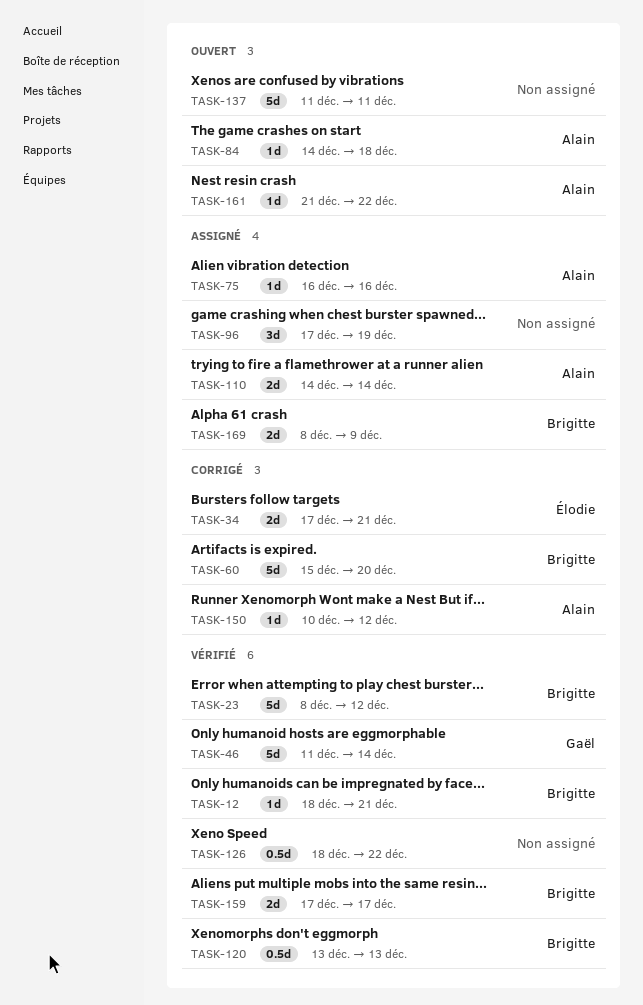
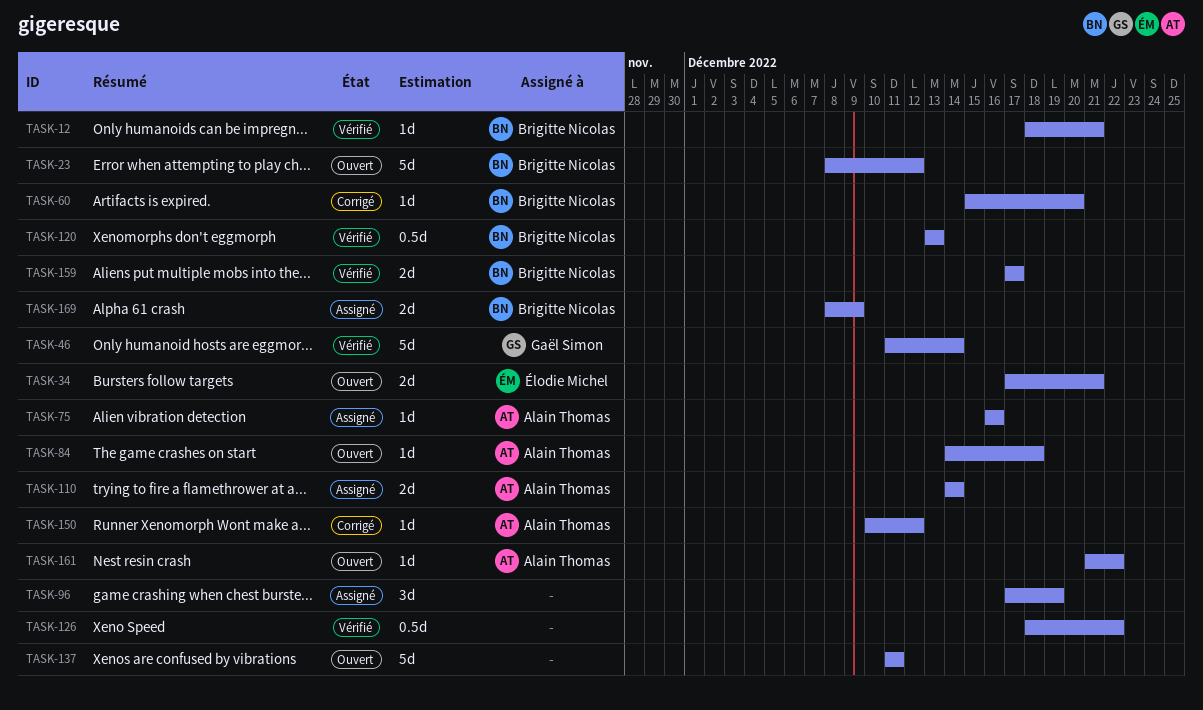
TASK-23, status: Vérifié -> Ouvert
TASK-34, status: Corrigé -> Ouvert
TASK-60, estimate: 5d -> 1d

